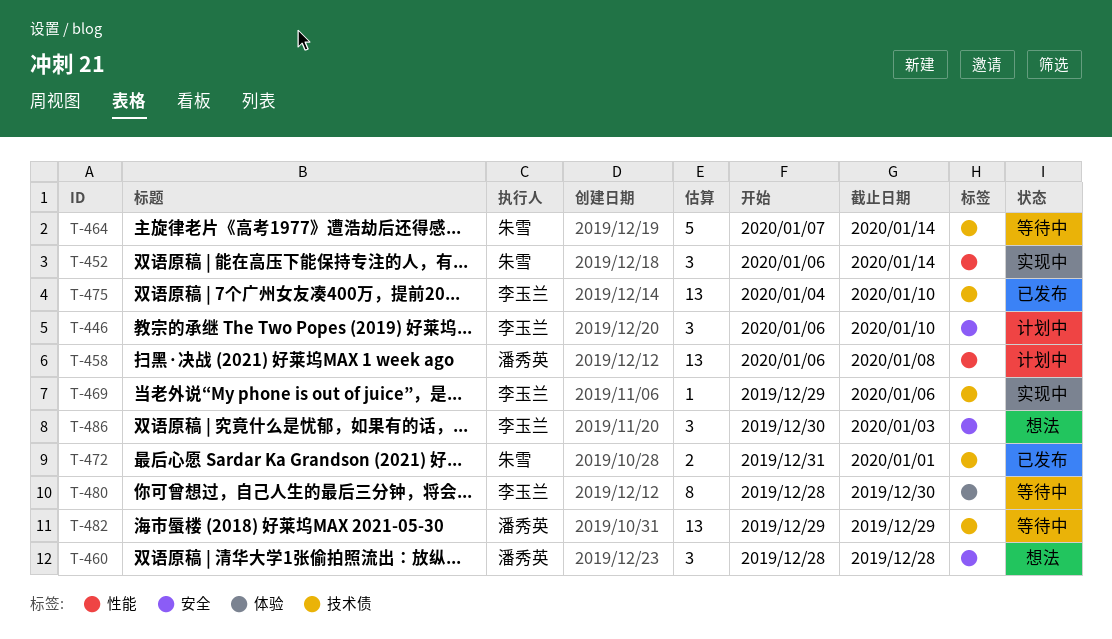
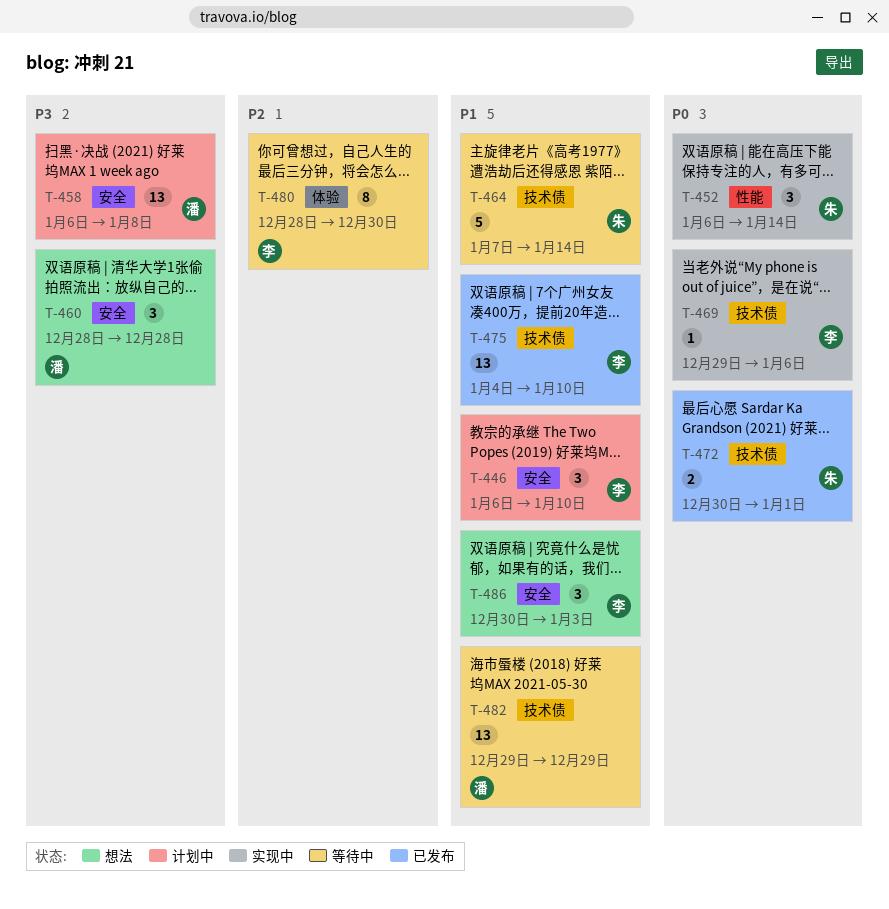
T-458, label: 性能 -> 安全
T-472, start: Dec 31 -> Dec 30

